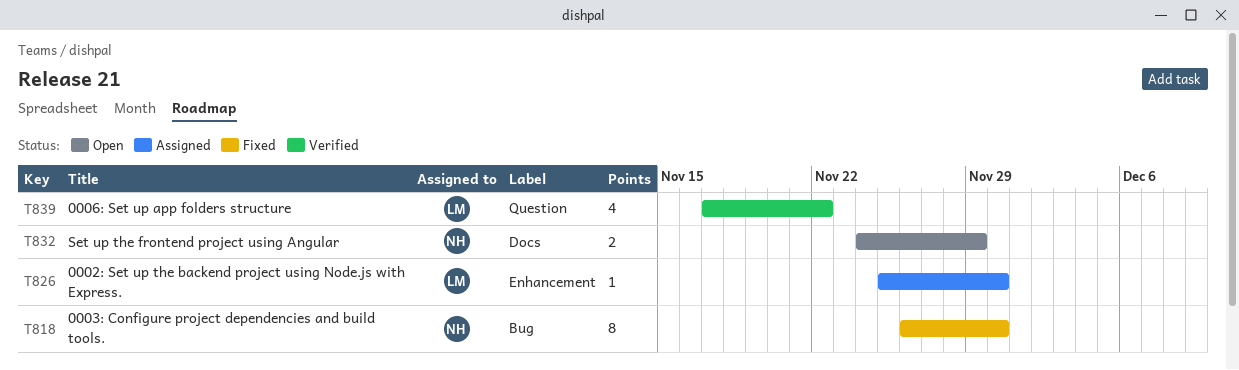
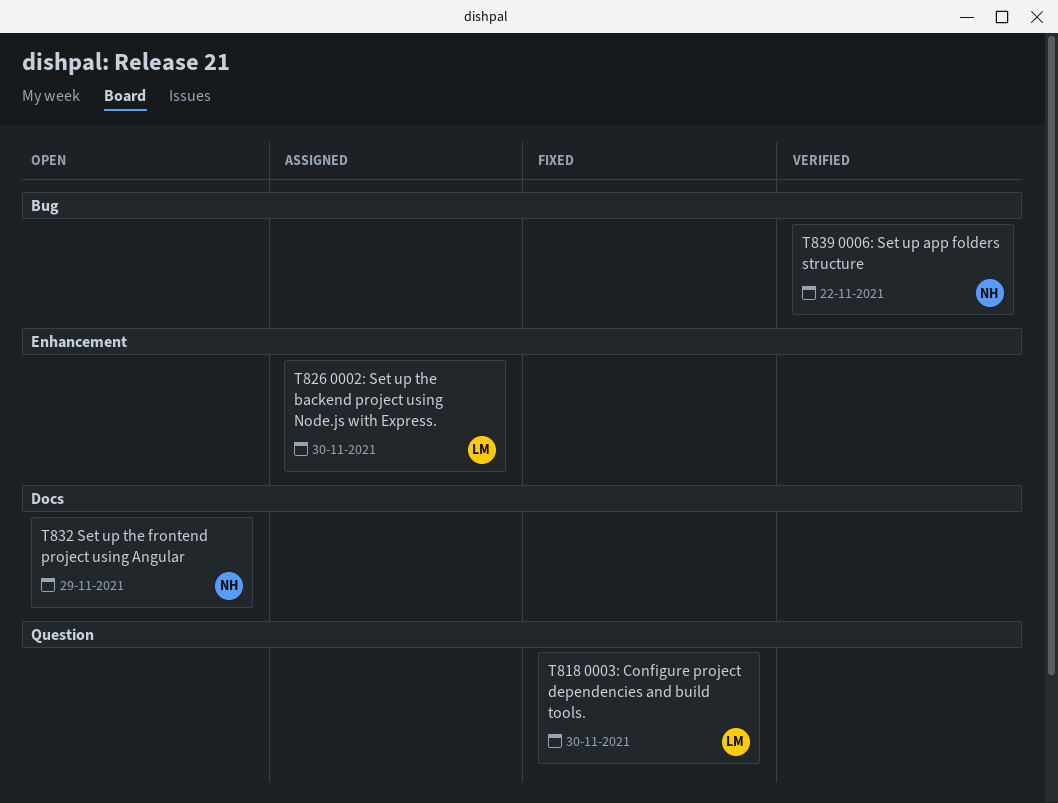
T818, owner: NH -> LM
T818, label: Bug -> Question
T839, owner: LM -> NH
T839, label: Question -> Bug

